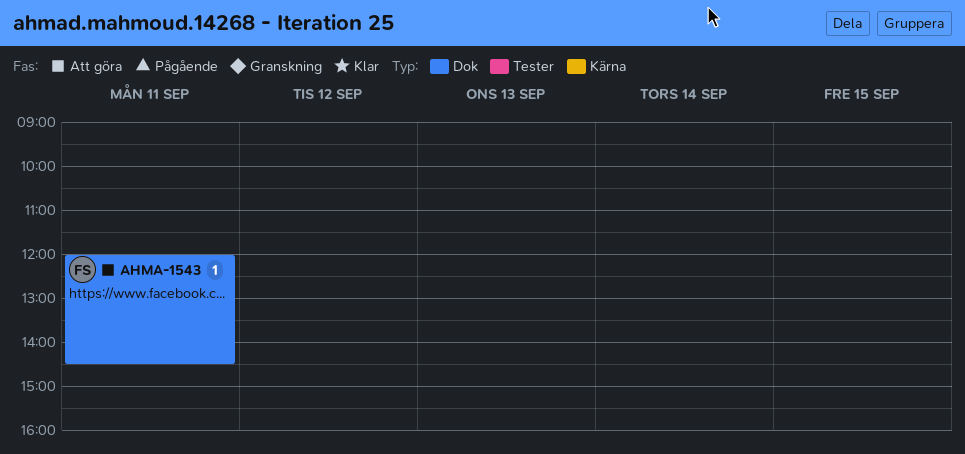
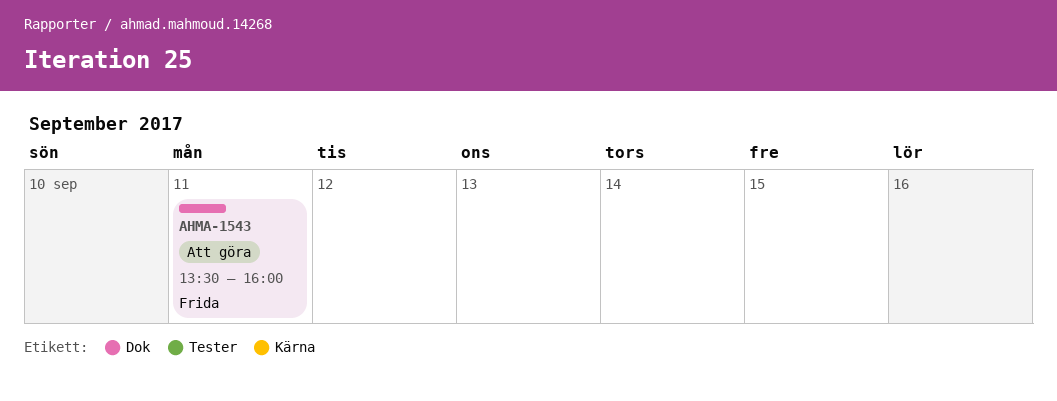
AHMA-1543, begins: 12:00 -> 13:30
AHMA-1543, ends: 14:30 -> 16:00

